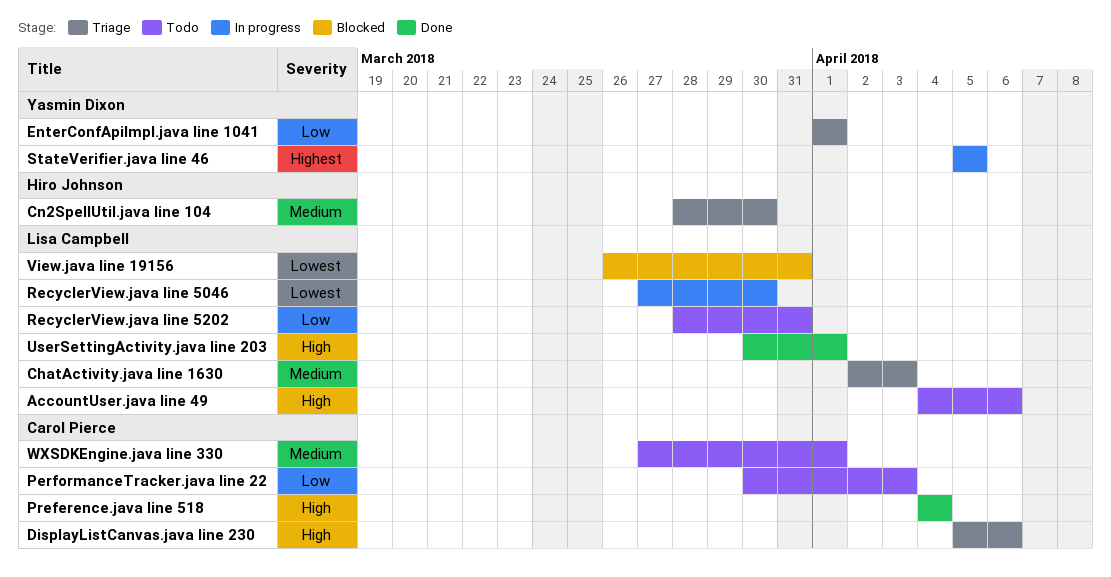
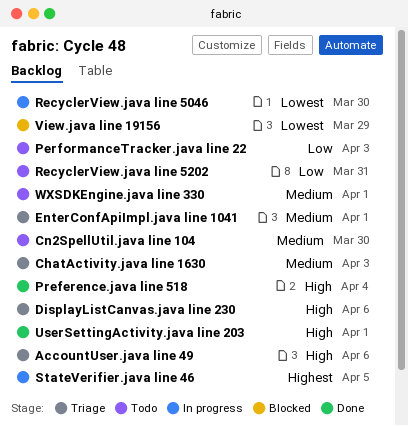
AccountUser.java line 49, status: Todo -> Triage
Cn2SpellUtil.java line 104, status: Triage -> Todo
EnterConfApiImpl.java line 1041, priority: Low -> Medium
View.java line 19156, due: Mar 31 -> Mar 29

